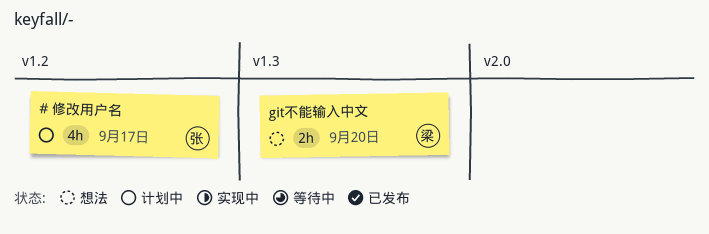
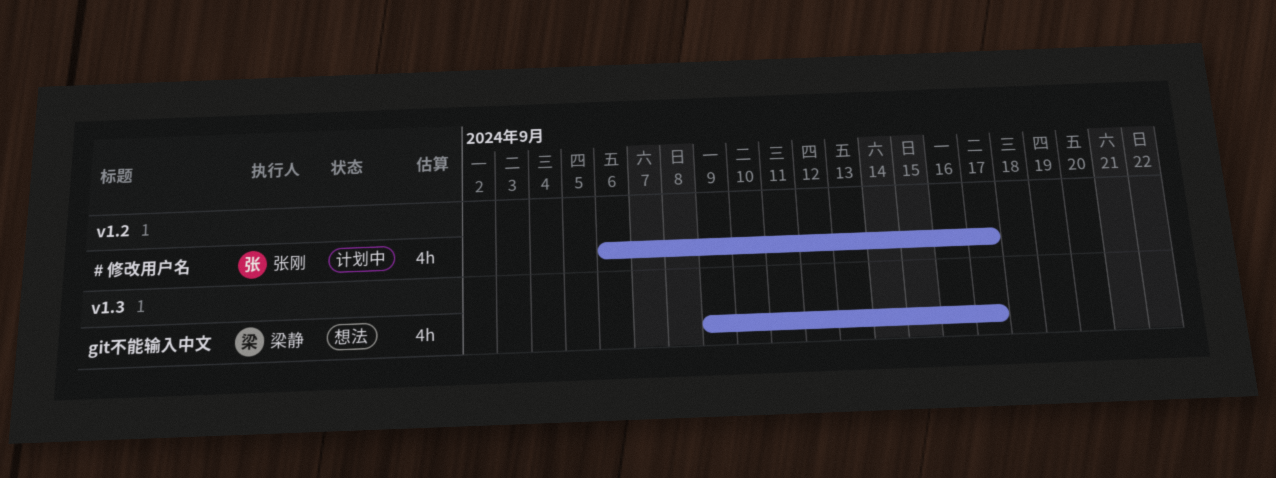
git不能输入中文, estimate: 2h -> 4h
git不能输入中文, due: Sep 20 -> Sep 17

